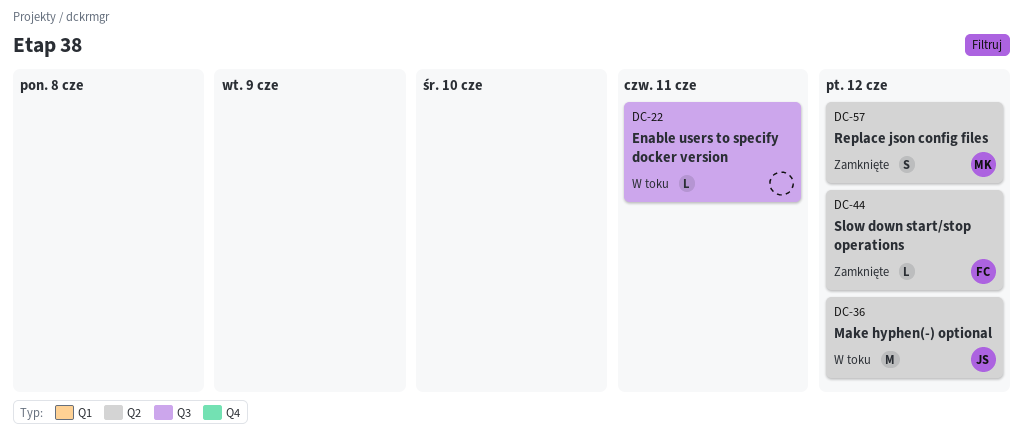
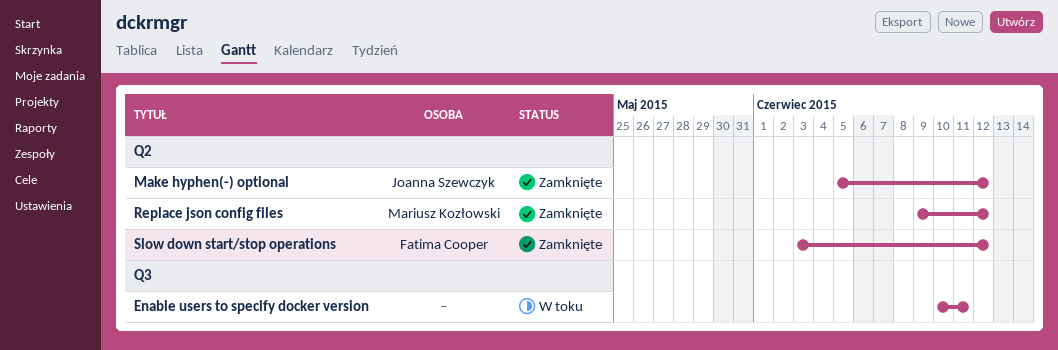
Make hyphen(-) optional, status: W toku -> Zamknięte

